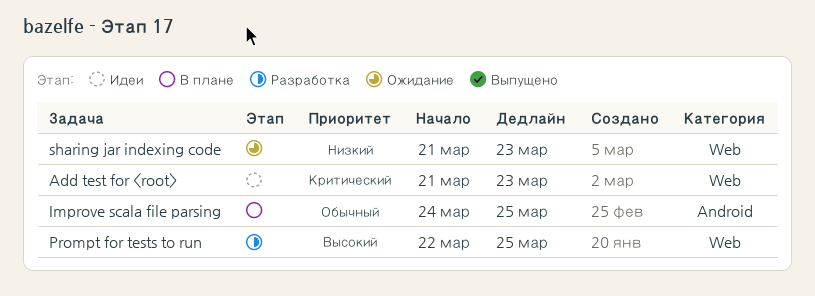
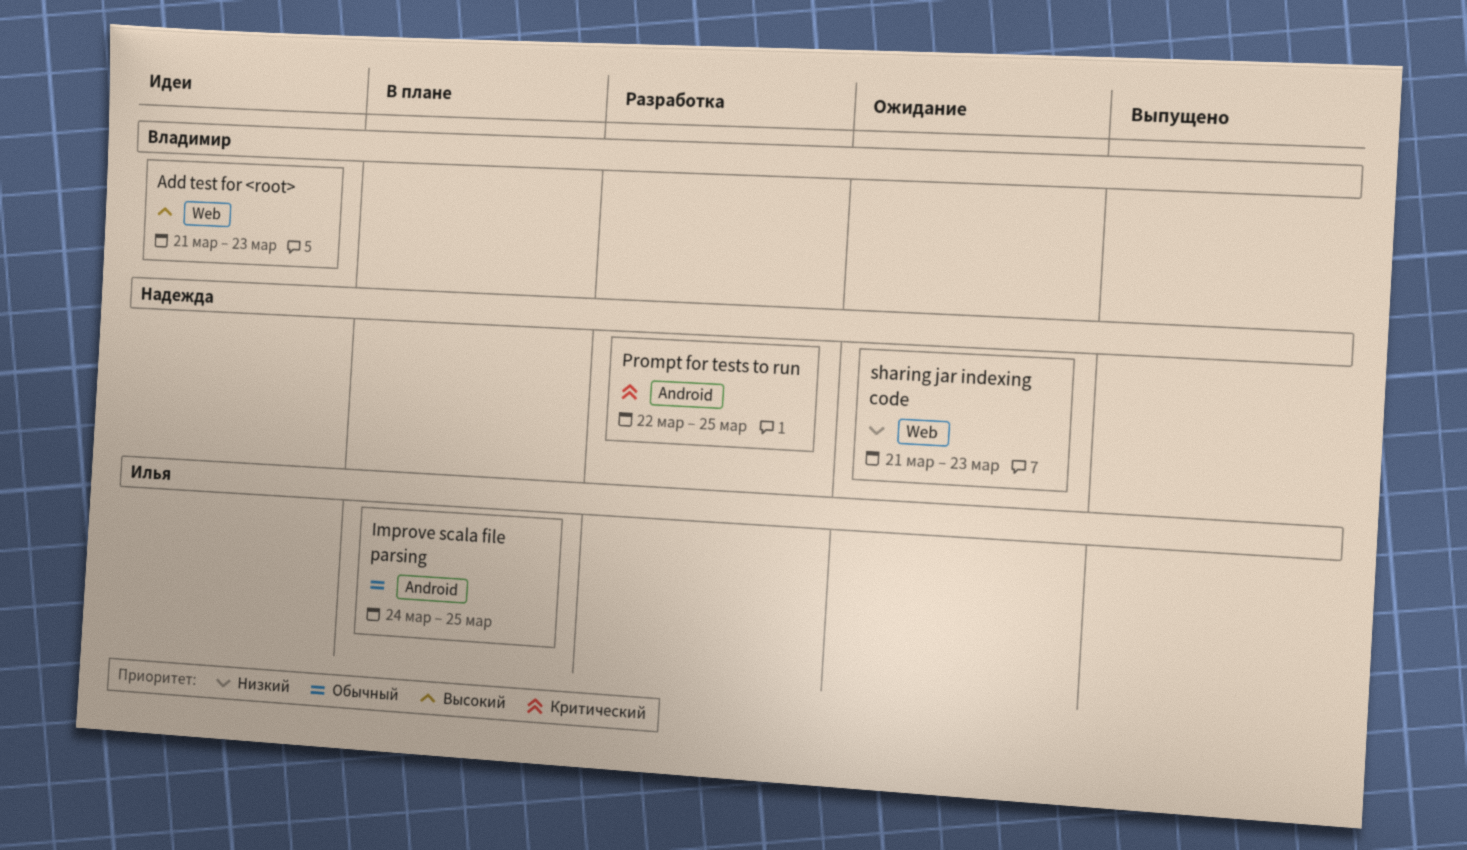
Add test for <root>, priority: Критический -> Высокий
Prompt for tests to run, priority: Высокий -> Критический
Prompt for tests to run, label: Web -> Android

